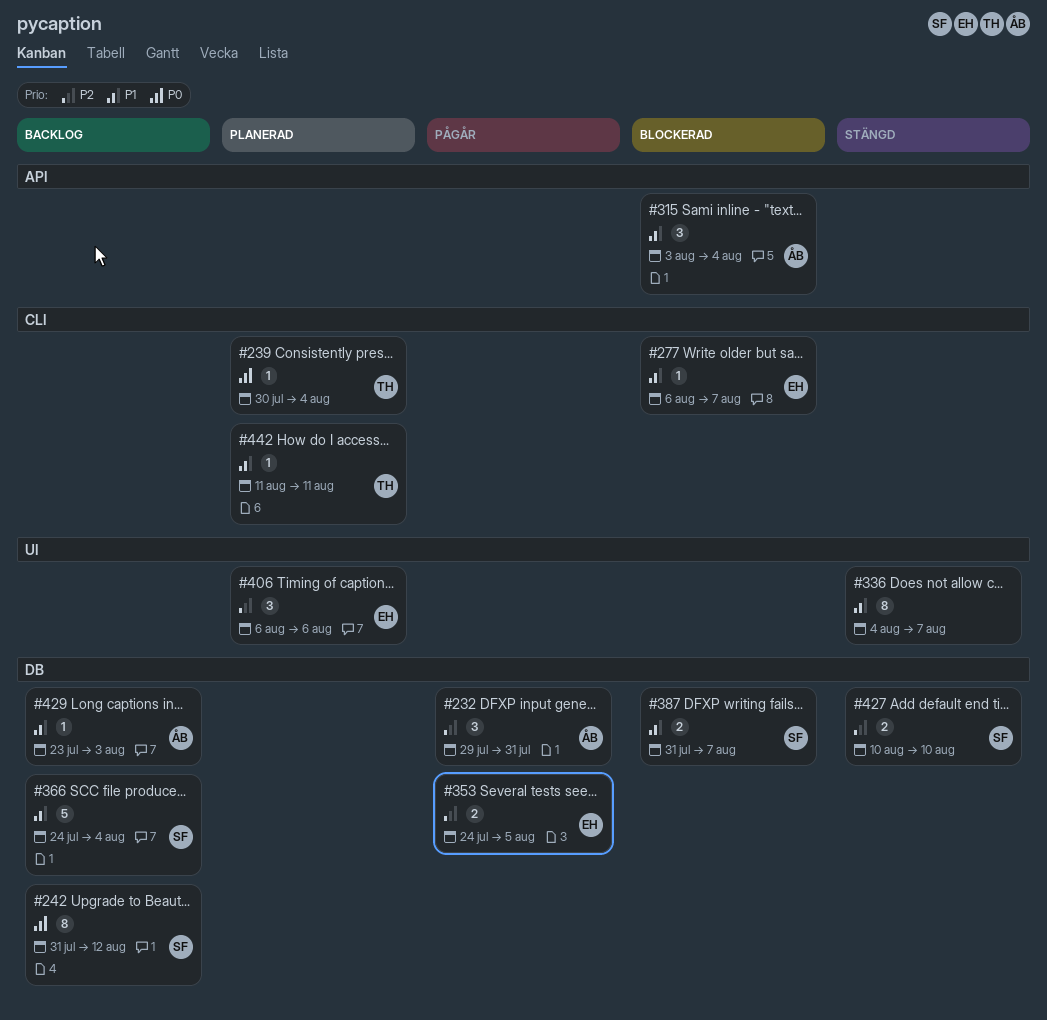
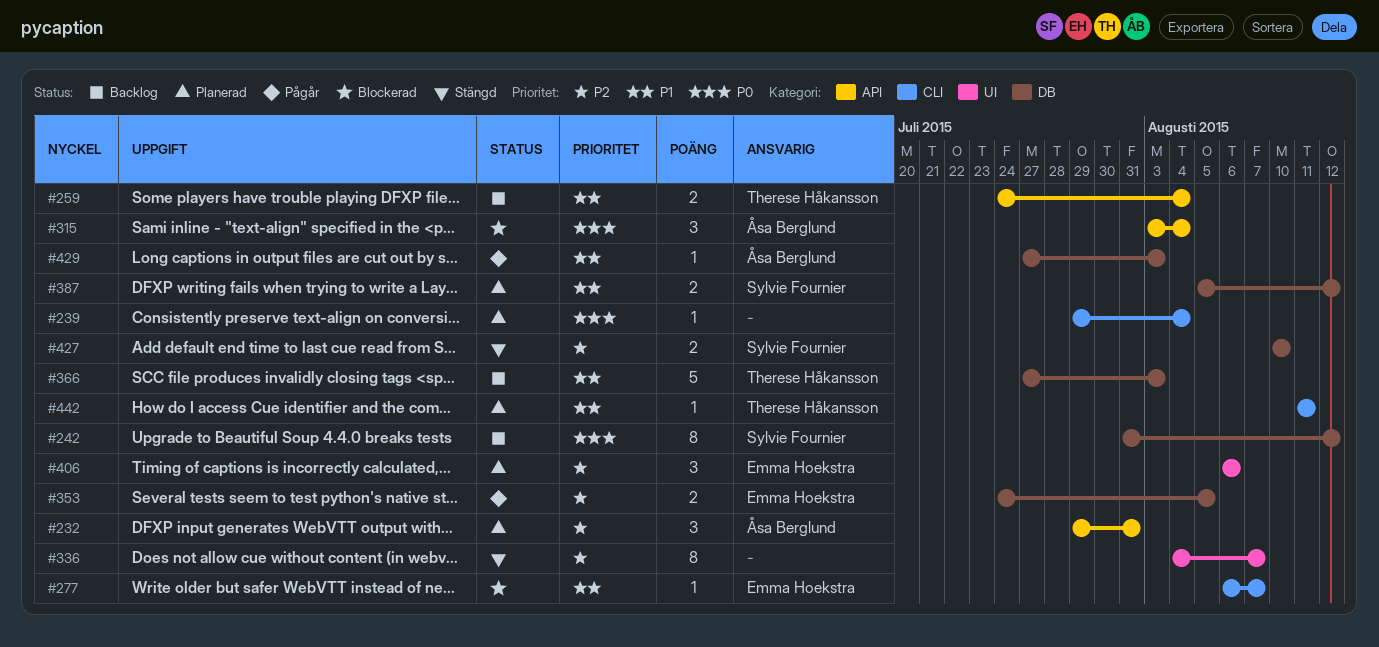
#232, status: Pågår -> Planerad
#232, label: DB -> API
#239, owner: Therese Håkansson -> none
#239, start: Jul 30 -> Jul 29
#259: none -> present
#315, priority: P1 -> P0
#336, priority: P1 -> P2
#366, owner: Sylvie Fournier -> Therese Håkansson
#366, start: Jul 24 -> Jul 27
#366, due: Aug 4 -> Aug 3
#387, status: Blockerad -> Planerad
#387, start: Jul 31 -> Aug 5
#387, due: Aug 7 -> Aug 12
#429, status: Backlog -> Pågår
#429, start: Jul 23 -> Jul 27

